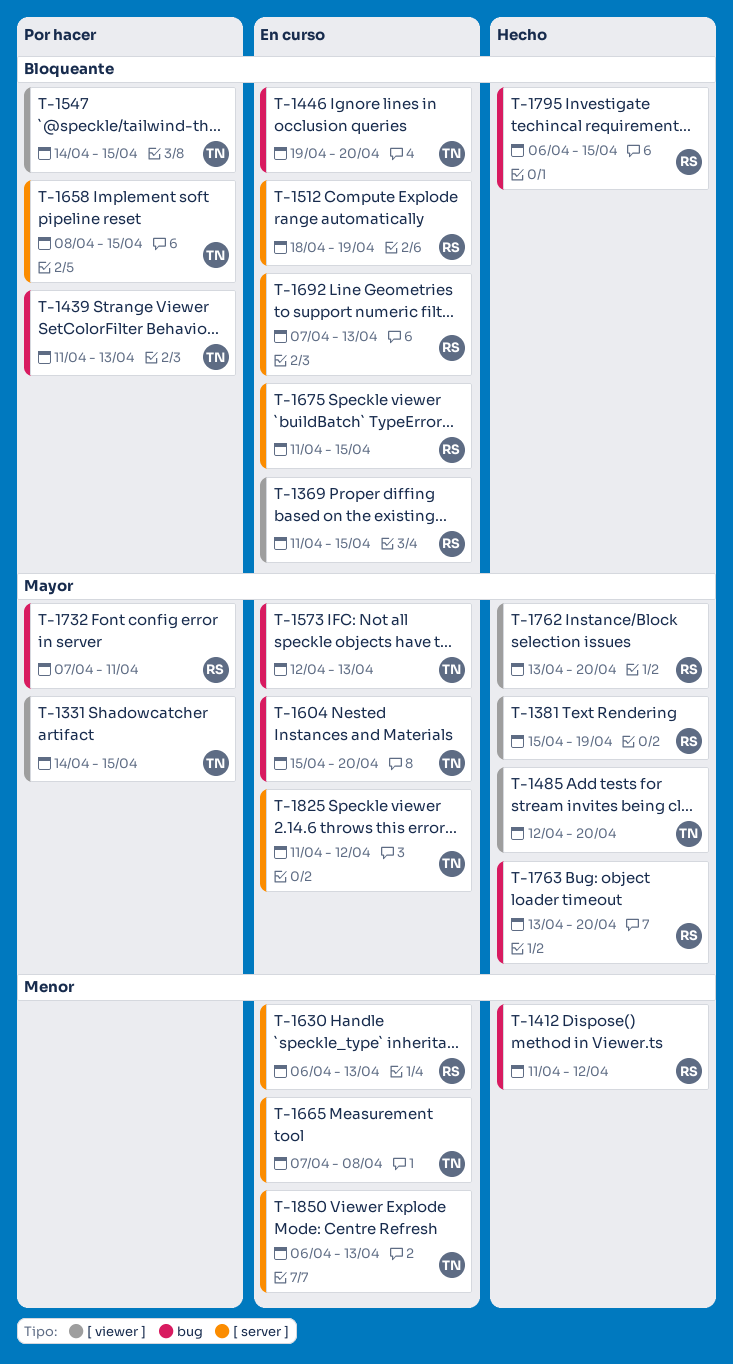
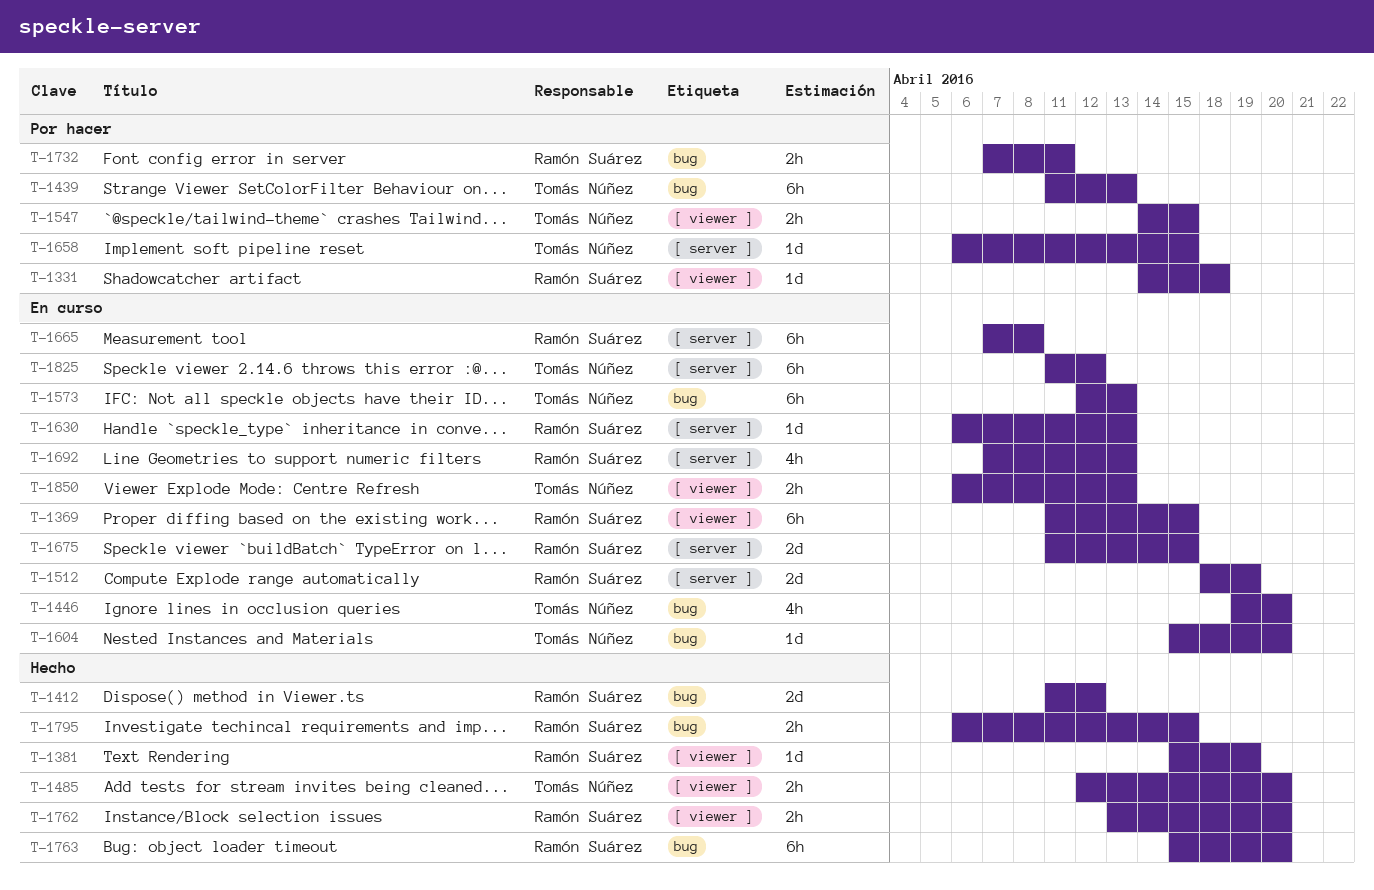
T-1331, owner: Tomás Núñez -> Ramón Suárez
T-1331, due: Apr 15 -> Apr 18
T-1658, start: Apr 8 -> Apr 6
T-1665, owner: Tomás Núñez -> Ramón Suárez
T-1763, start: Apr 13 -> Apr 15
T-1850, label: [ server ] -> [ viewer ]

